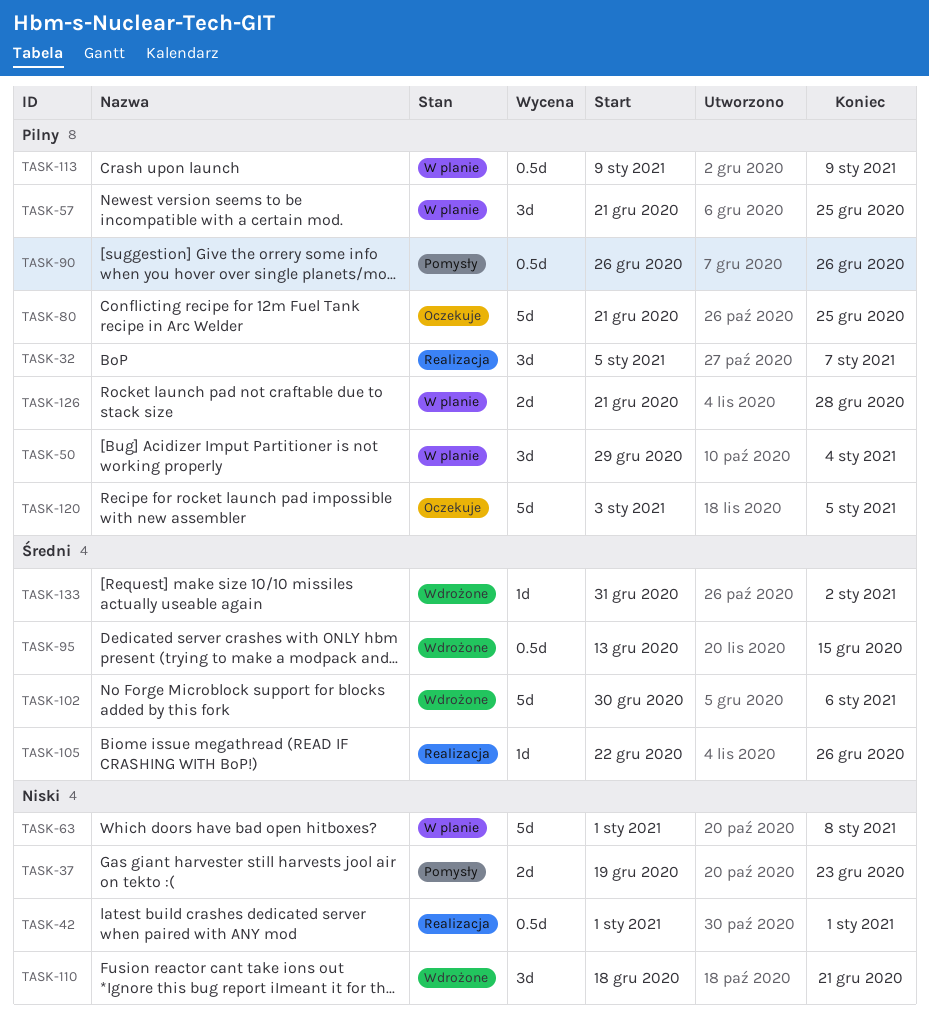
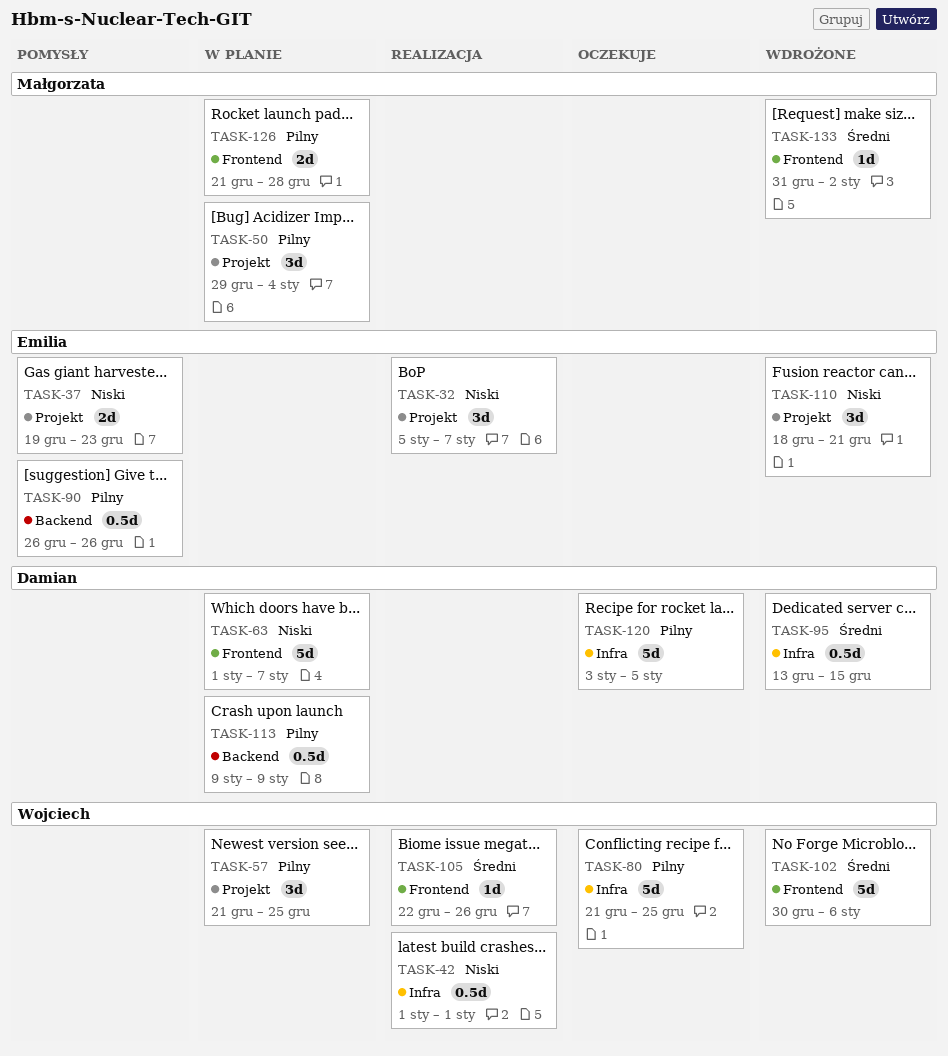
TASK-32, priority: Pilny -> Niski
TASK-63, due: Jan 8 -> Jan 7

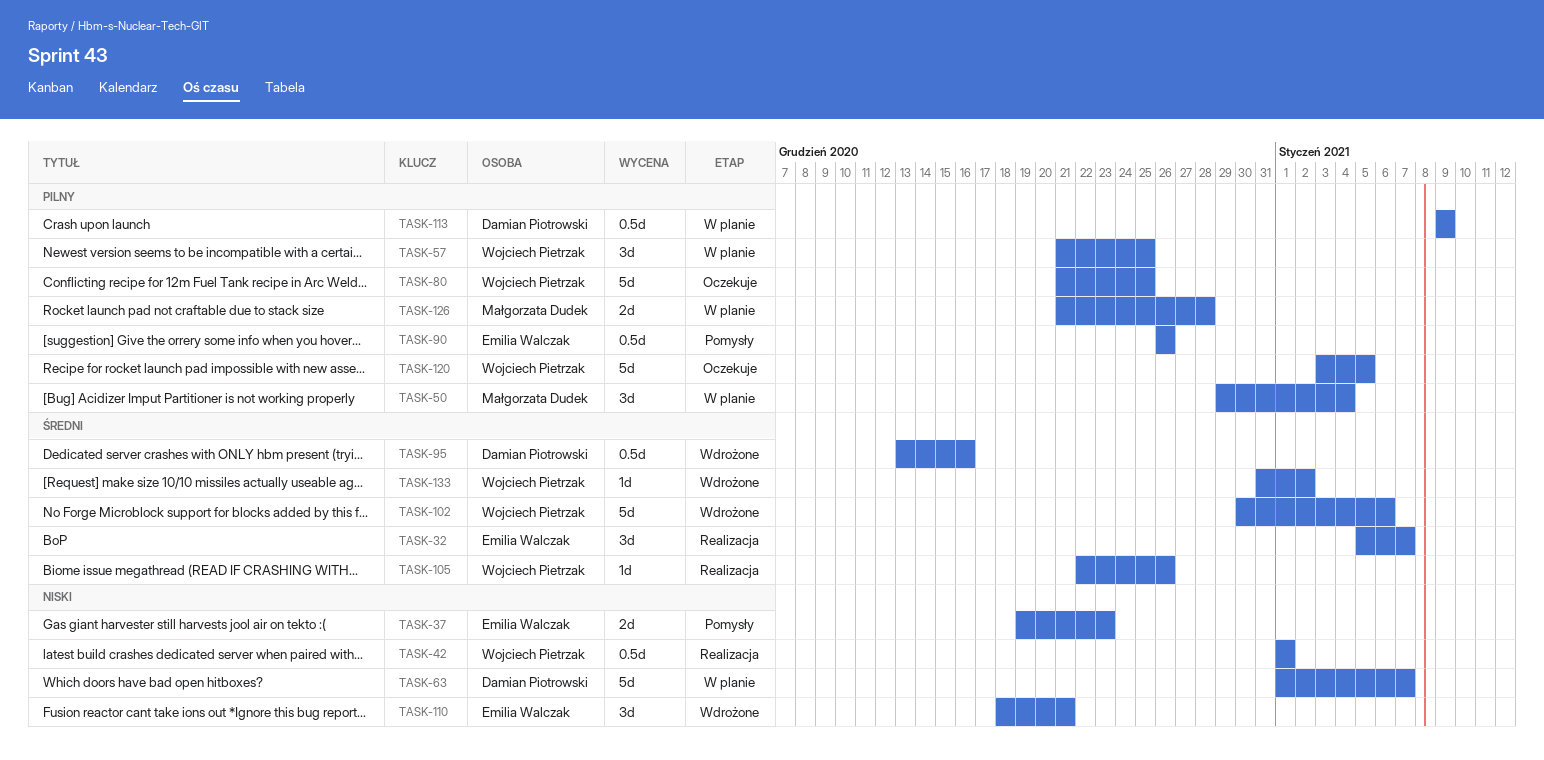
TASK-32, priority: Niski -> Średni
TASK-95, due: Dec 15 -> Dec 16
TASK-120, owner: Damian Piotrowski -> Wojciech Pietrzak
TASK-133, owner: Małgorzata Dudek -> Wojciech Pietrzak

